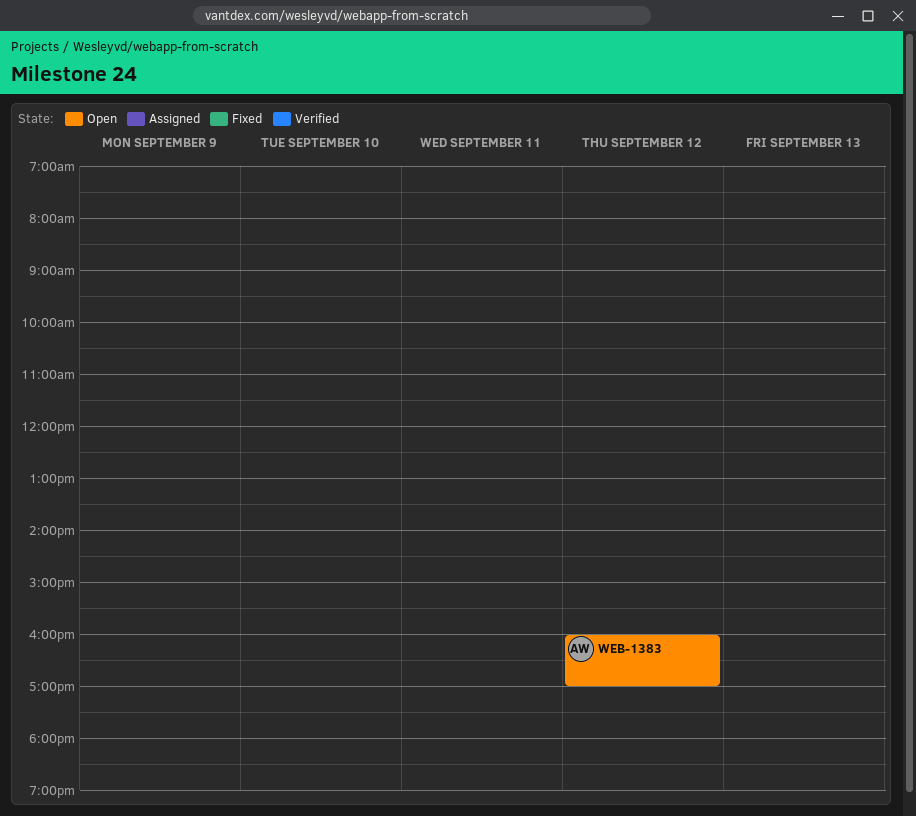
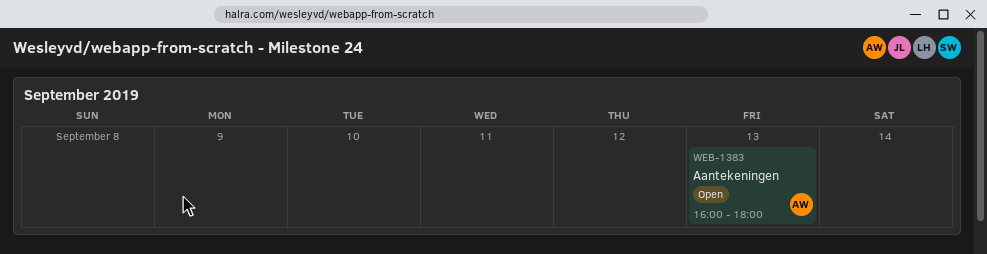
WEB-1383, day: Sep 12 -> Sep 13
WEB-1383, ends: 17:00 -> 18:00

